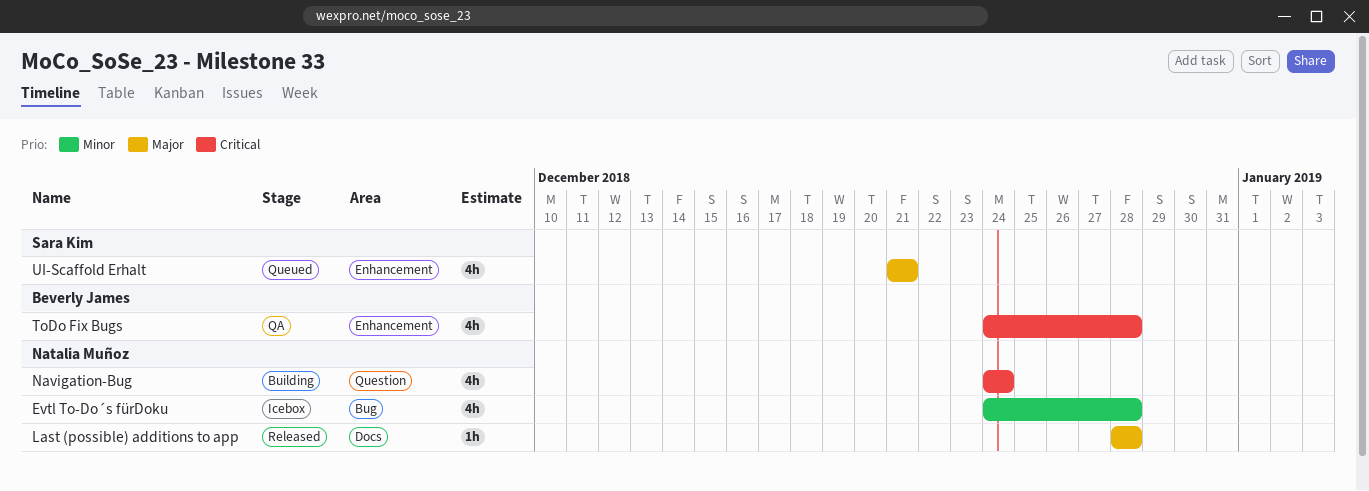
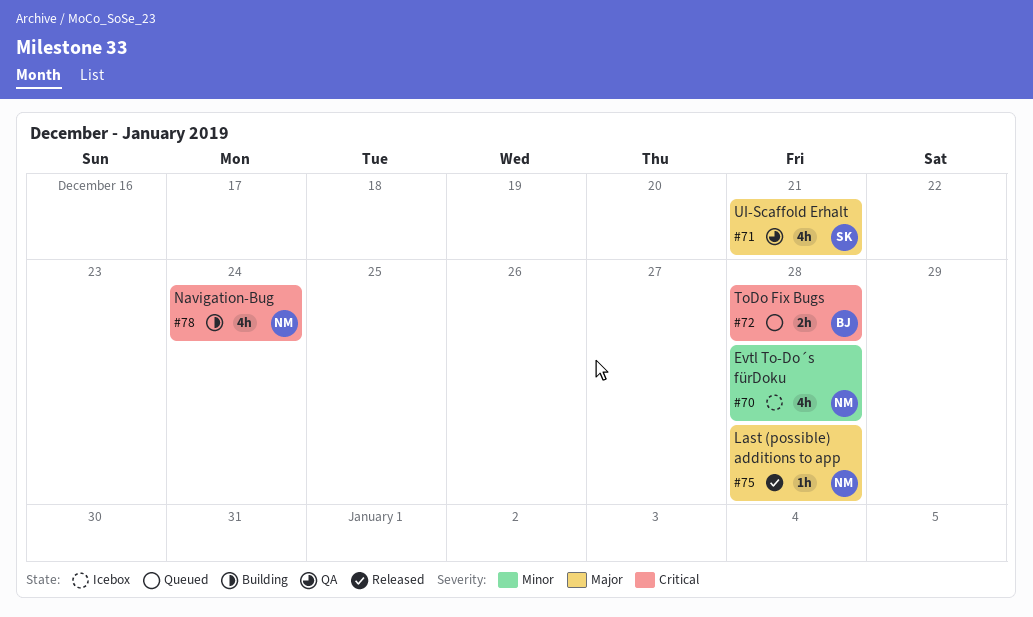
ToDo Fix Bugs, status: QA -> Queued
ToDo Fix Bugs, estimate: 4h -> 2h
UI-Scaffold Erhalt, status: Queued -> QA

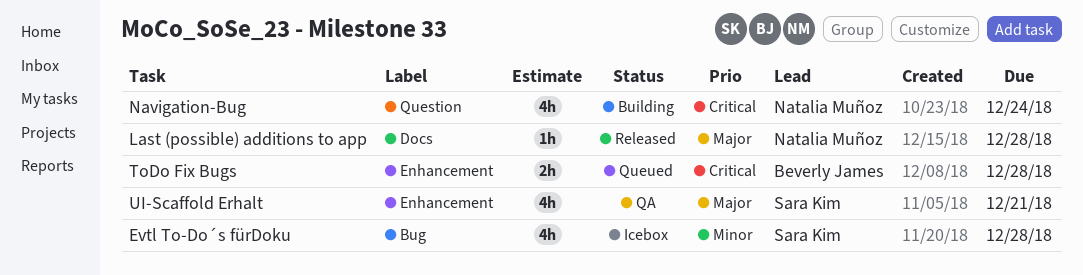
Evtl To-Do´s fürDoku, owner: Natalia Muñoz -> Sara Kim

